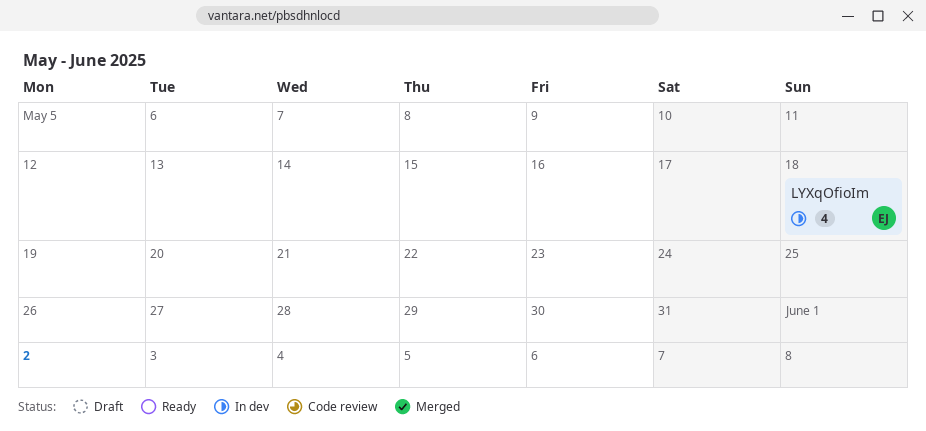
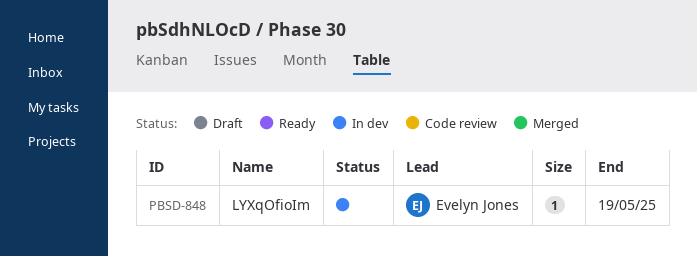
LYXqOfioIm, estimate: 4 -> 1
LYXqOfioIm, due: May 18 -> May 19

